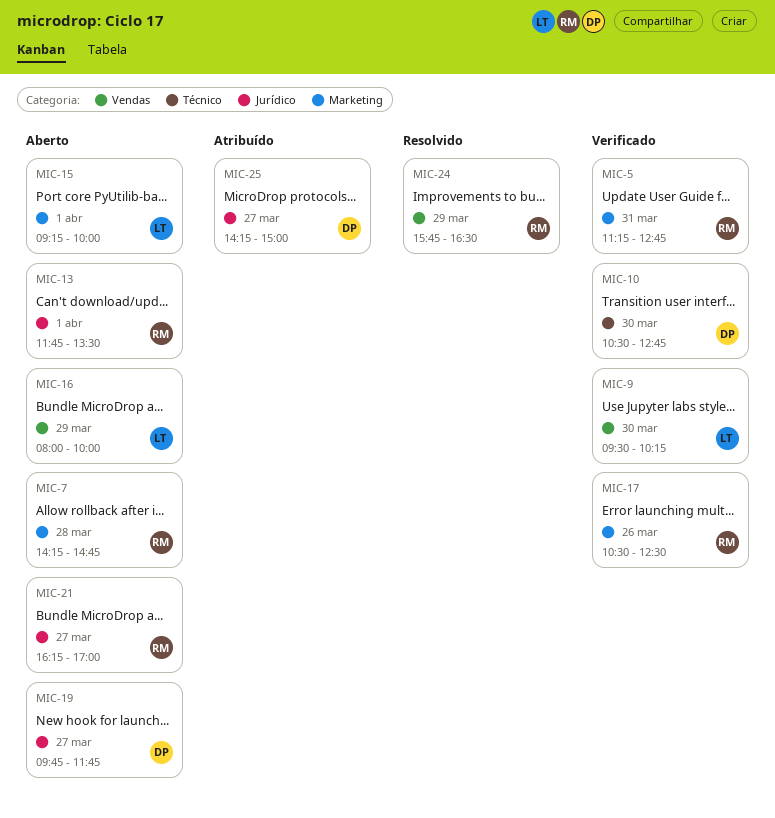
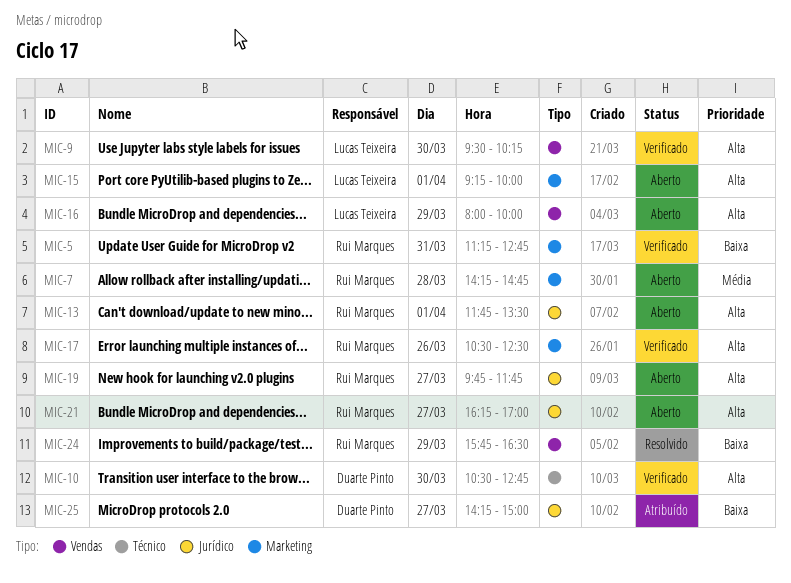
MIC-19, owner: Duarte Pinto -> Rui Marques

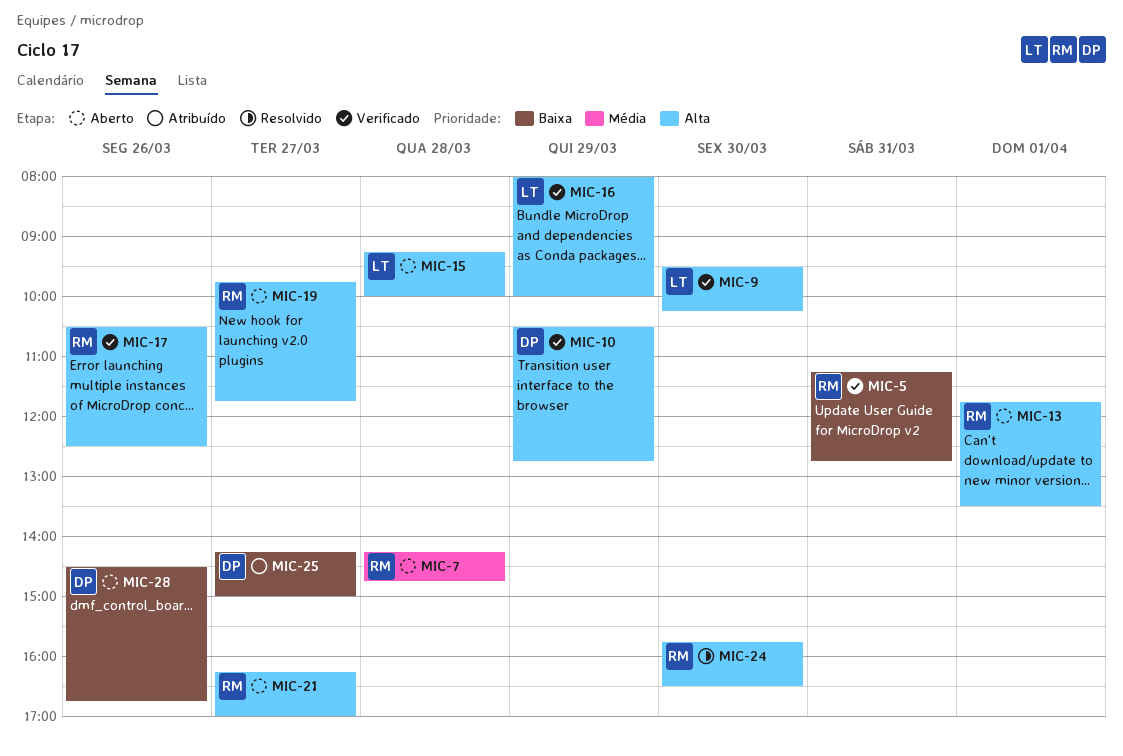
MIC-10, day: Mar 30 -> Mar 29
MIC-15, day: Apr 1 -> Mar 28
MIC-16, status: Aberto -> Verificado
MIC-24, priority: Baixa -> Alta
MIC-24, day: Mar 29 -> Mar 30
MIC-28: none -> present

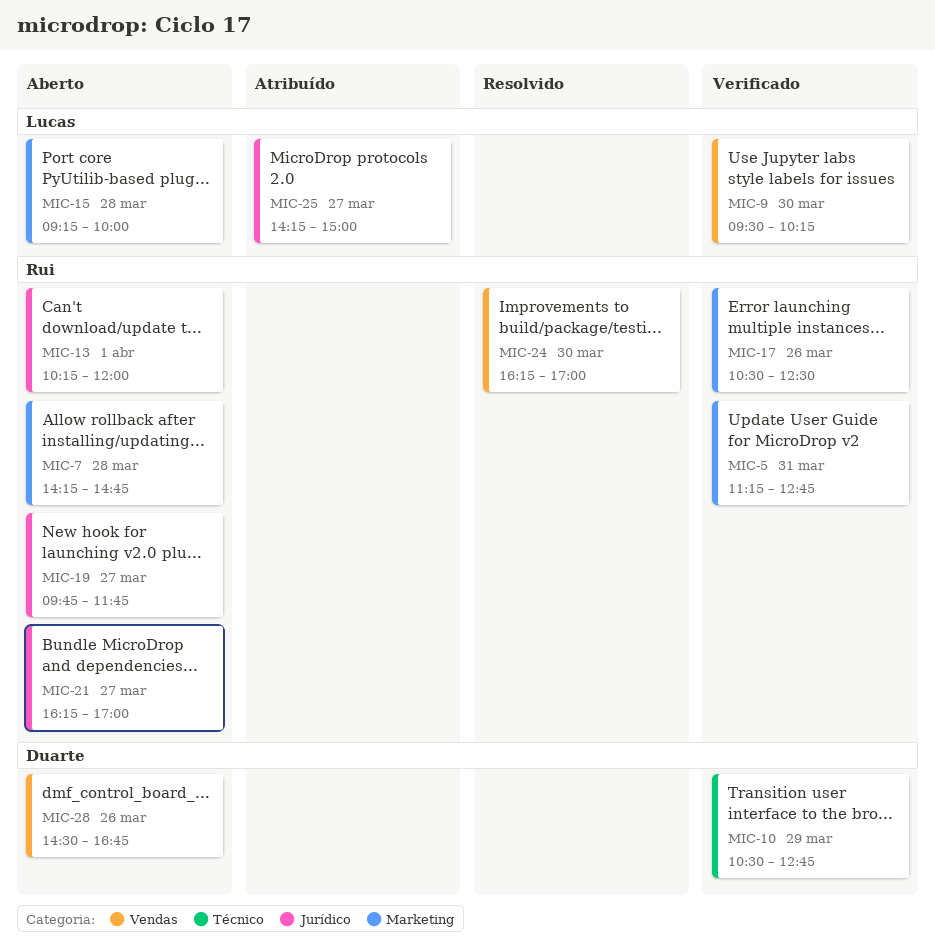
MIC-13, begins: 11:45 -> 10:15
MIC-13, ends: 13:30 -> 12:00
MIC-16: present -> none
MIC-24, begins: 15:45 -> 16:15
MIC-24, ends: 16:30 -> 17:00
MIC-25, owner: Duarte -> Lucas

